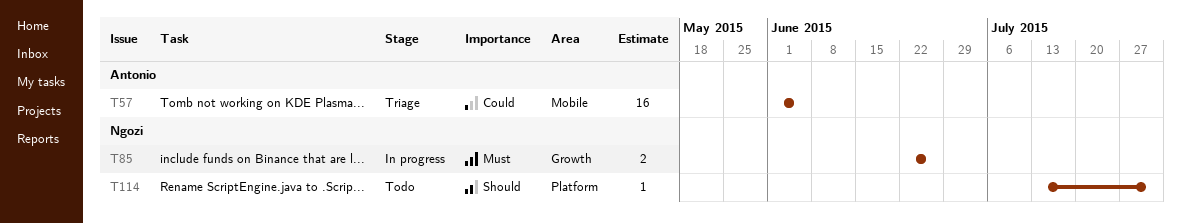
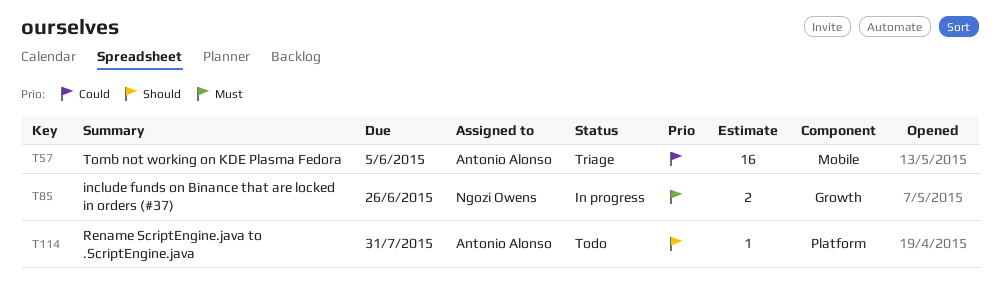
T114, owner: Ngozi Owens -> Antonio Alonso

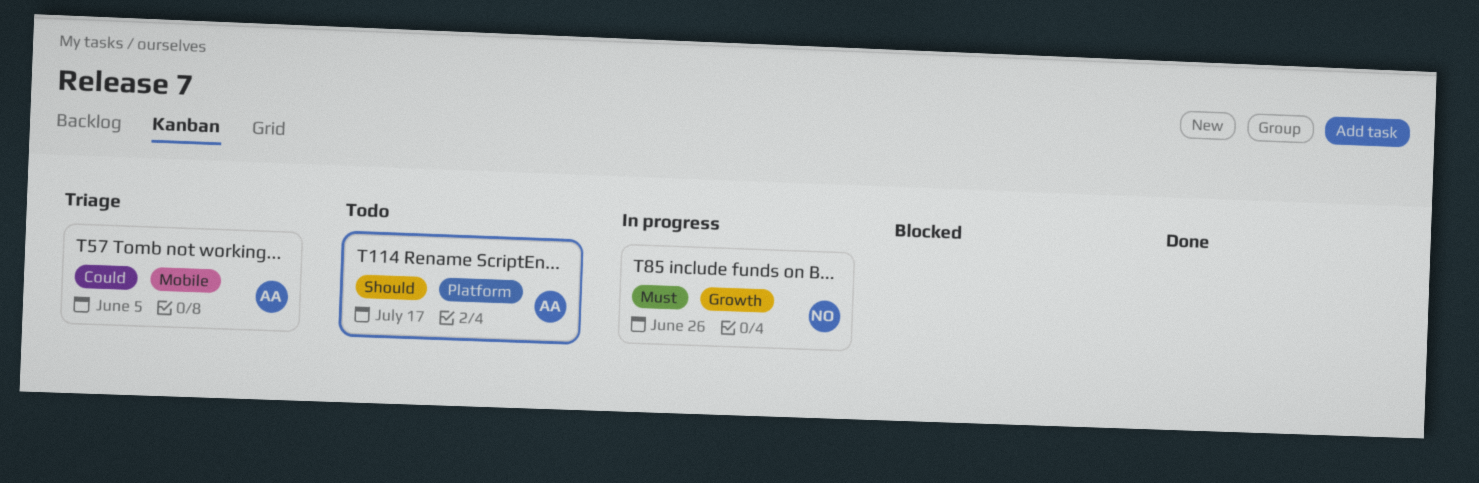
T114, due: Jul 31 -> Jul 17

